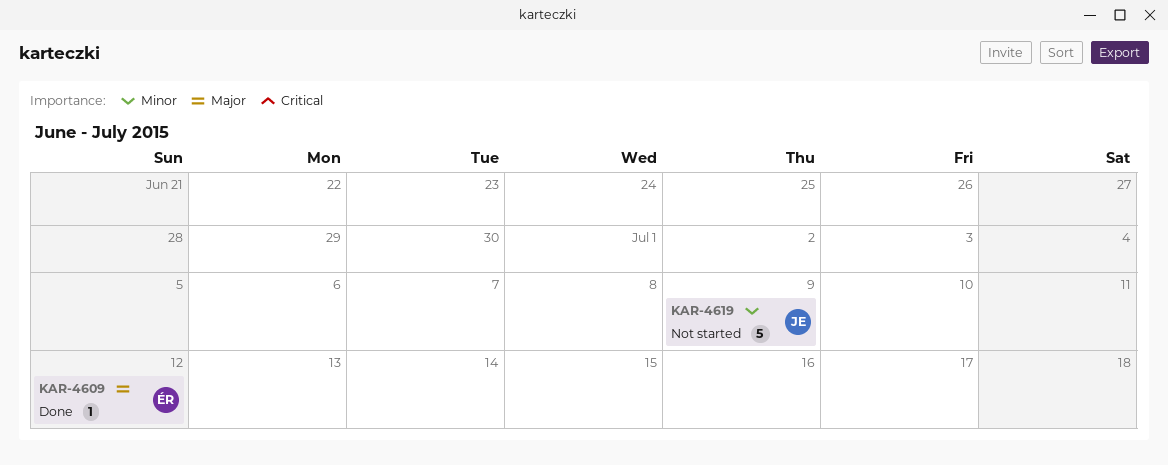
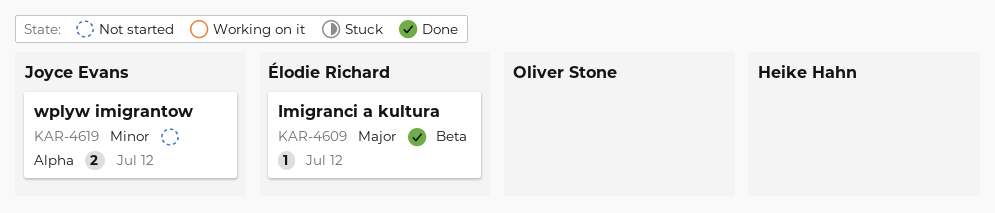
KAR-4619, estimate: 5 -> 2
KAR-4619, due: Jul 9 -> Jul 12

